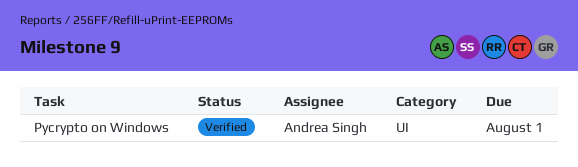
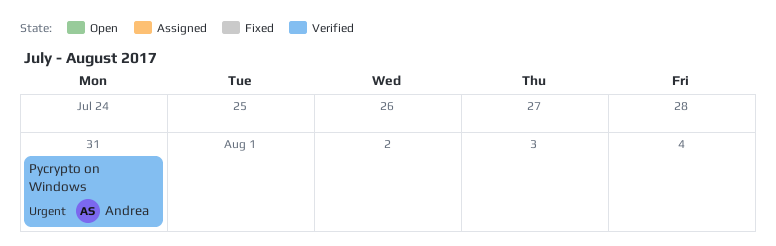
Pycrypto on Windows, due: Aug 1 -> Jul 31

